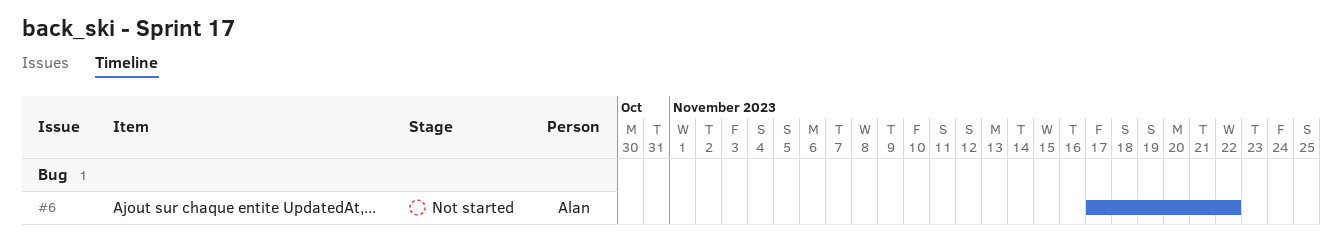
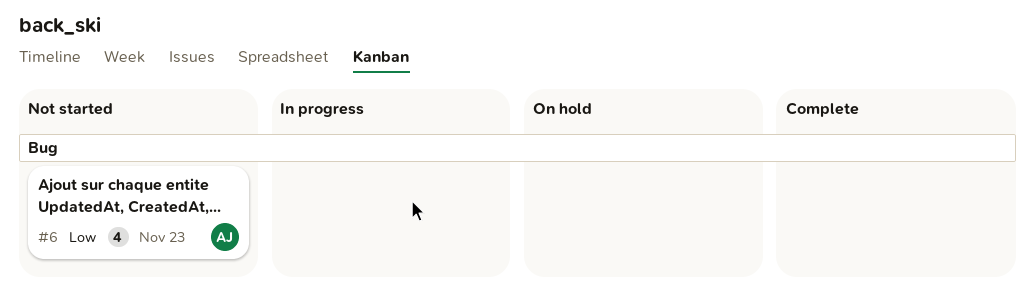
#6, due: Nov 22 -> Nov 23

